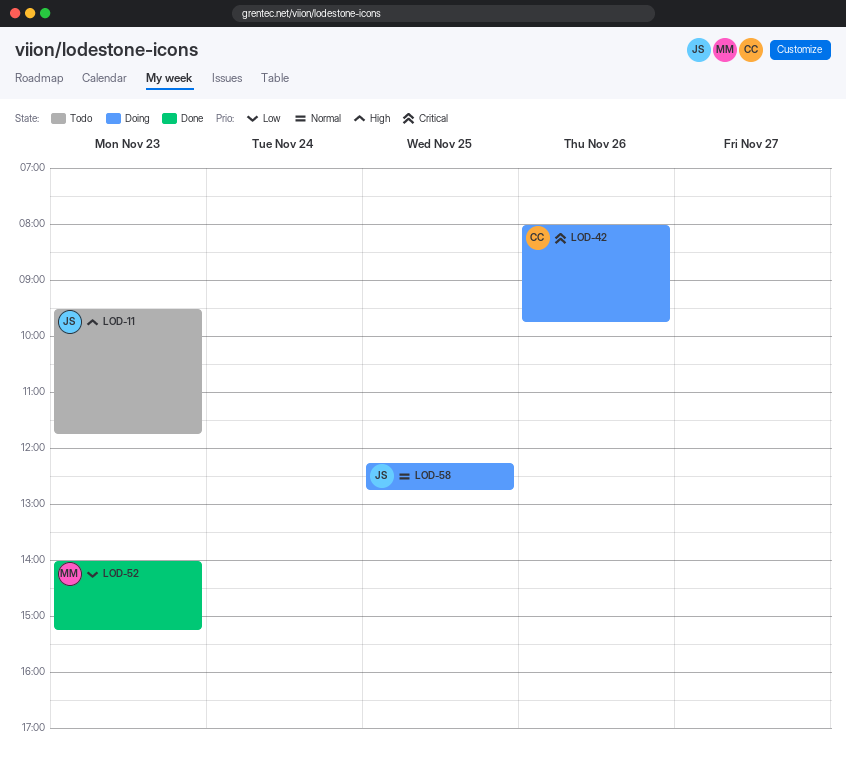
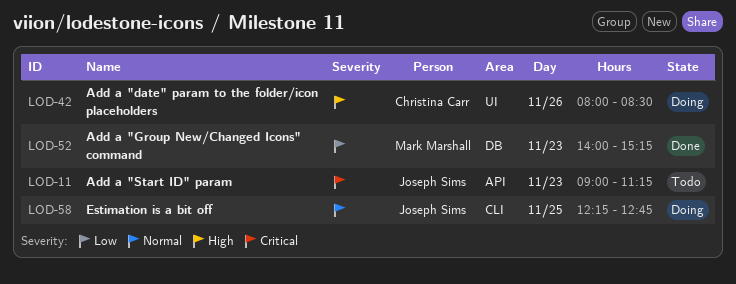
LOD-11, priority: High -> Critical
LOD-11, begins: 09:30 -> 09:00
LOD-11, ends: 11:45 -> 11:15
LOD-42, priority: Critical -> High
LOD-42, ends: 09:45 -> 08:30

